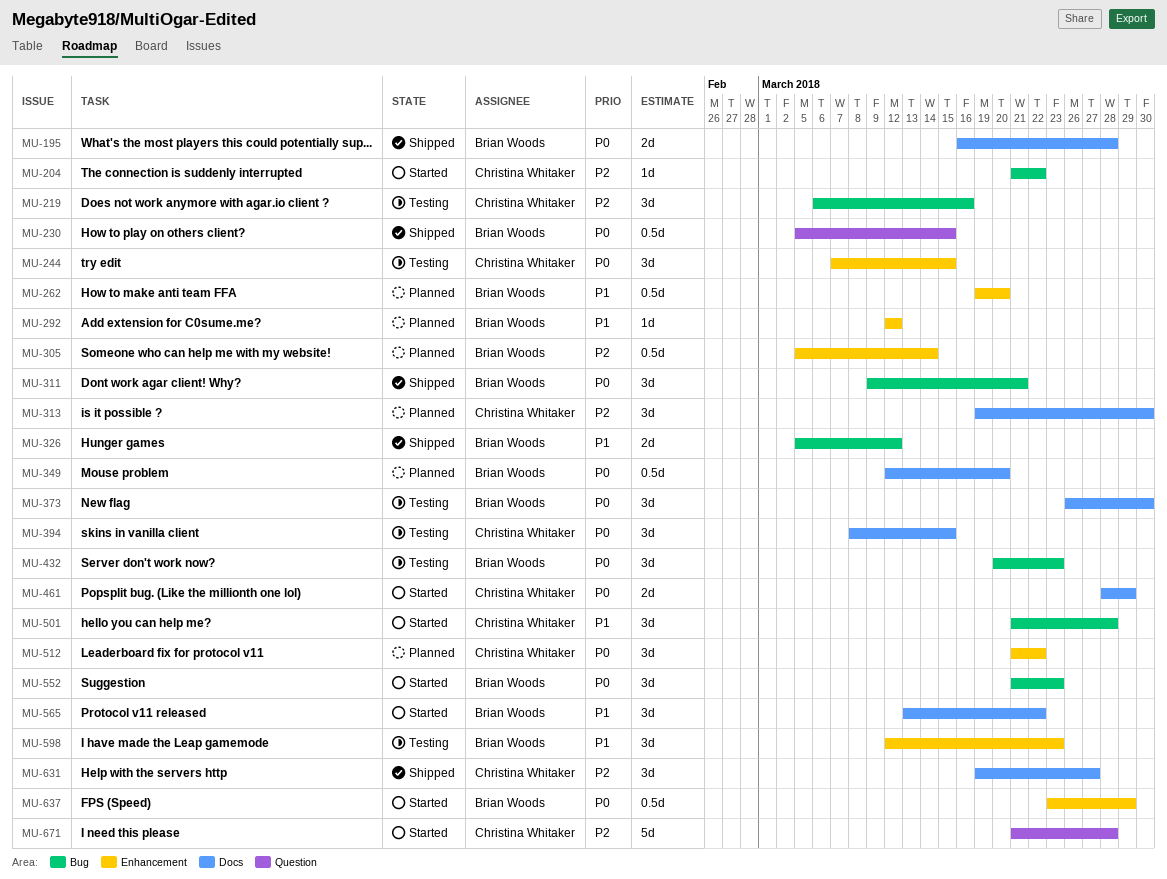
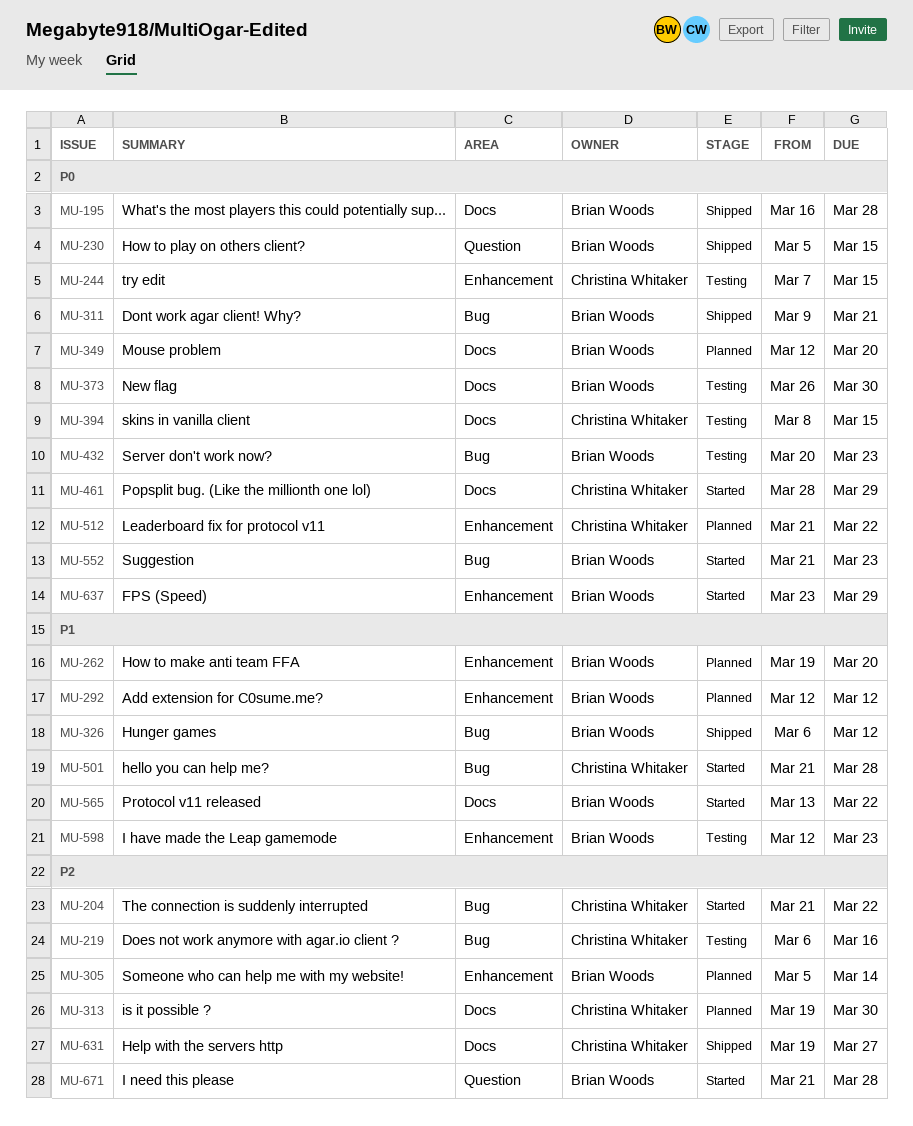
MU-326, start: Mar 5 -> Mar 6
MU-671, owner: Christina Whitaker -> Brian Woods

